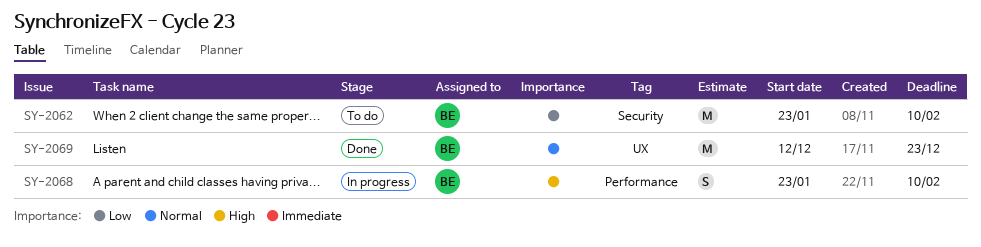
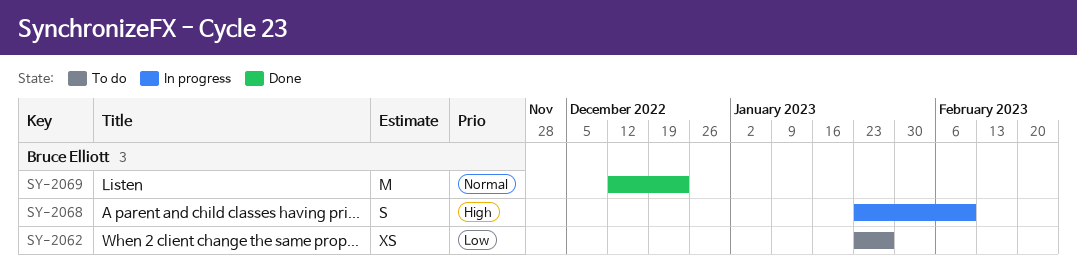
SY-2062, estimate: M -> XS
SY-2062, due: Feb 10 -> Jan 27

